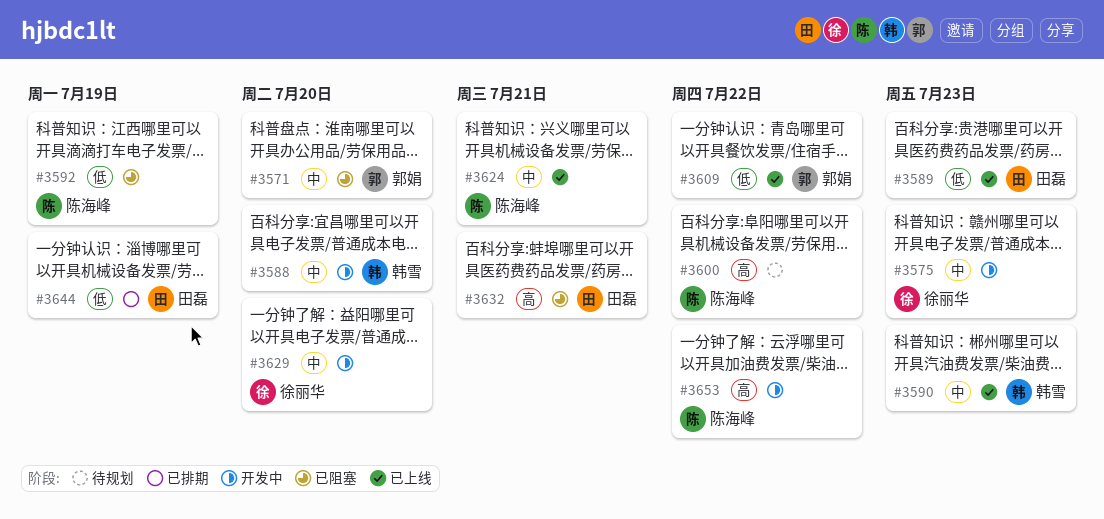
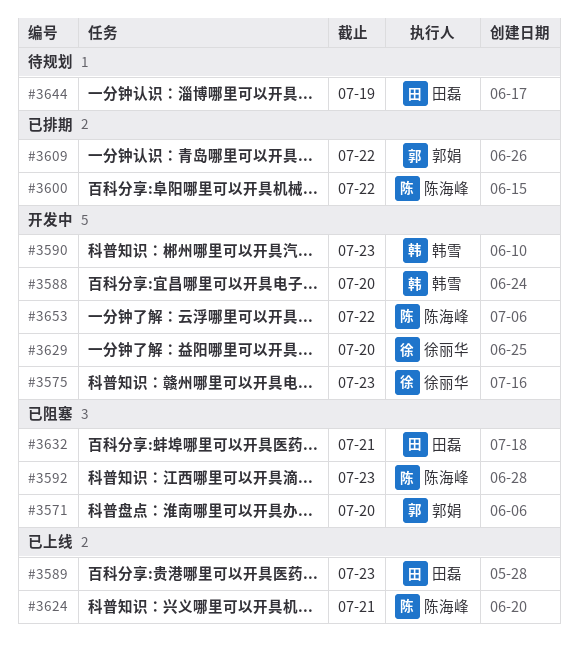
#3590, status: 已上线 -> 开发中
#3592, due: Jul 19 -> Jul 23
#3600, status: 待规划 -> 已排期
#3609, status: 已上线 -> 已排期
#3644, status: 已排期 -> 待规划

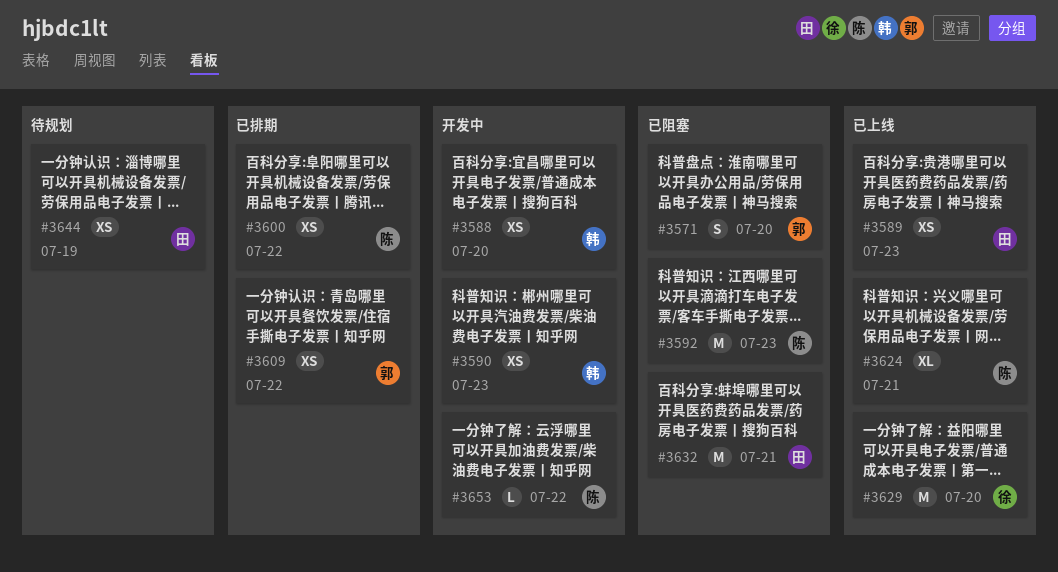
#3575: present -> none
#3629, status: 开发中 -> 已上线

